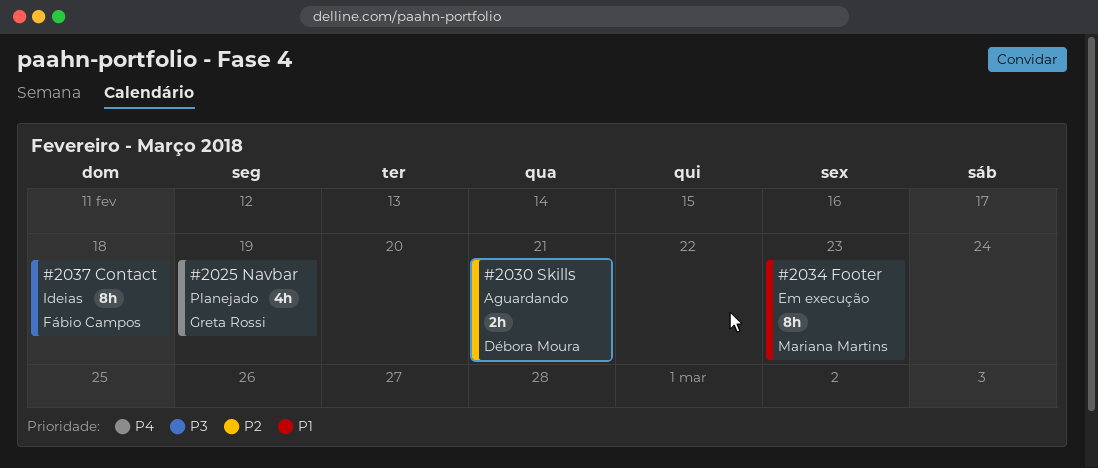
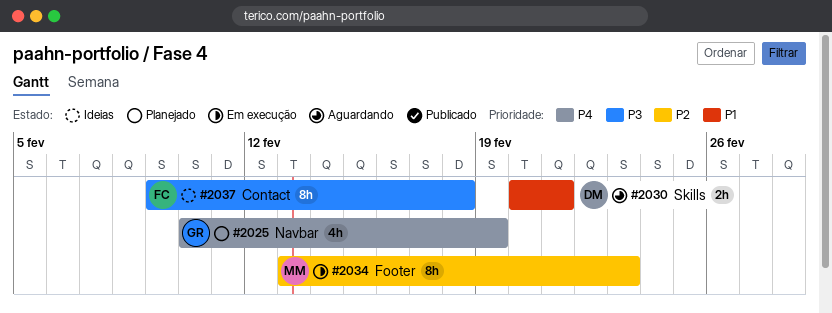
#2030, priority: P2 -> P1
#2034, priority: P1 -> P2

